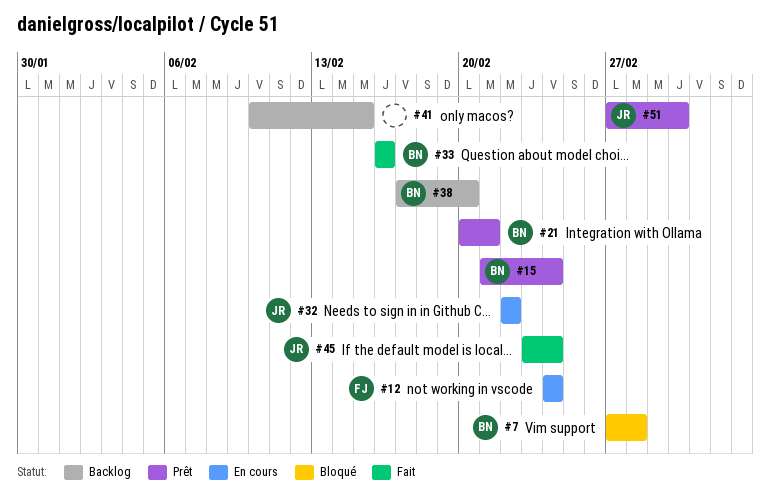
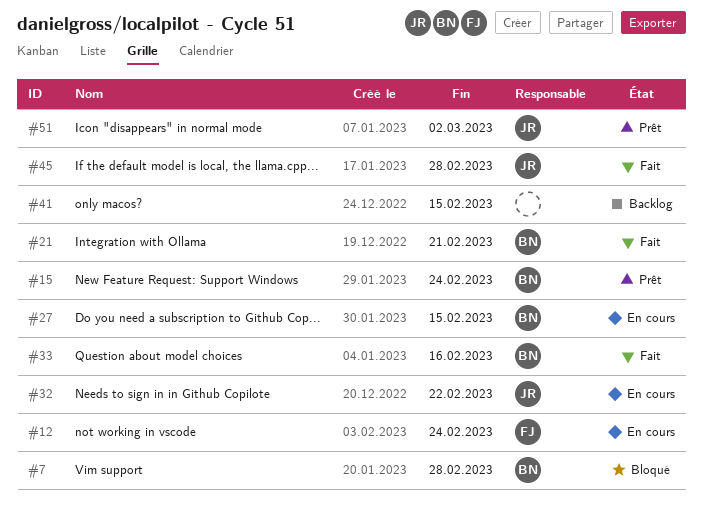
#21, status: Prêt -> Fait
#27: none -> present
#38: present -> none
#45, due: Feb 24 -> Feb 28

